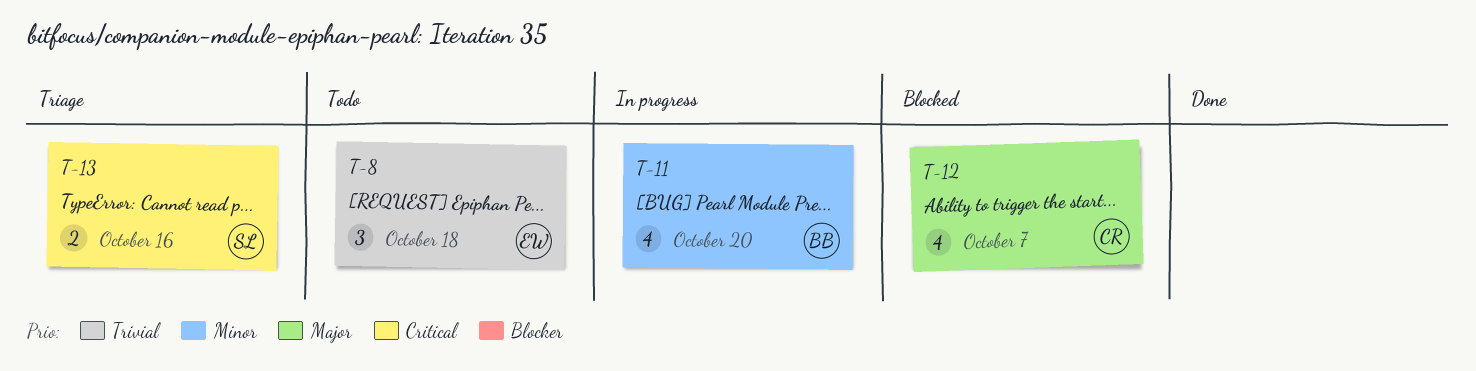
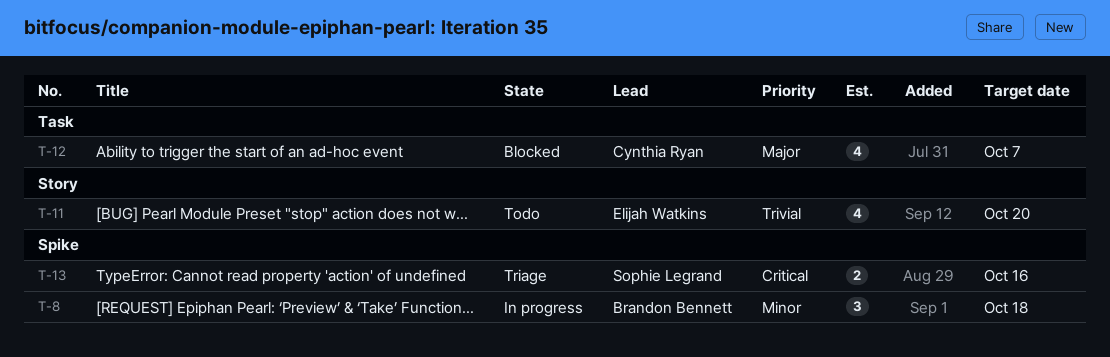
T-8, status: Todo -> In progress
T-8, owner: Elijah Watkins -> Brandon Bennett
T-8, priority: Trivial -> Minor
T-11, status: In progress -> Todo
T-11, owner: Brandon Bennett -> Elijah Watkins
T-11, priority: Minor -> Trivial

